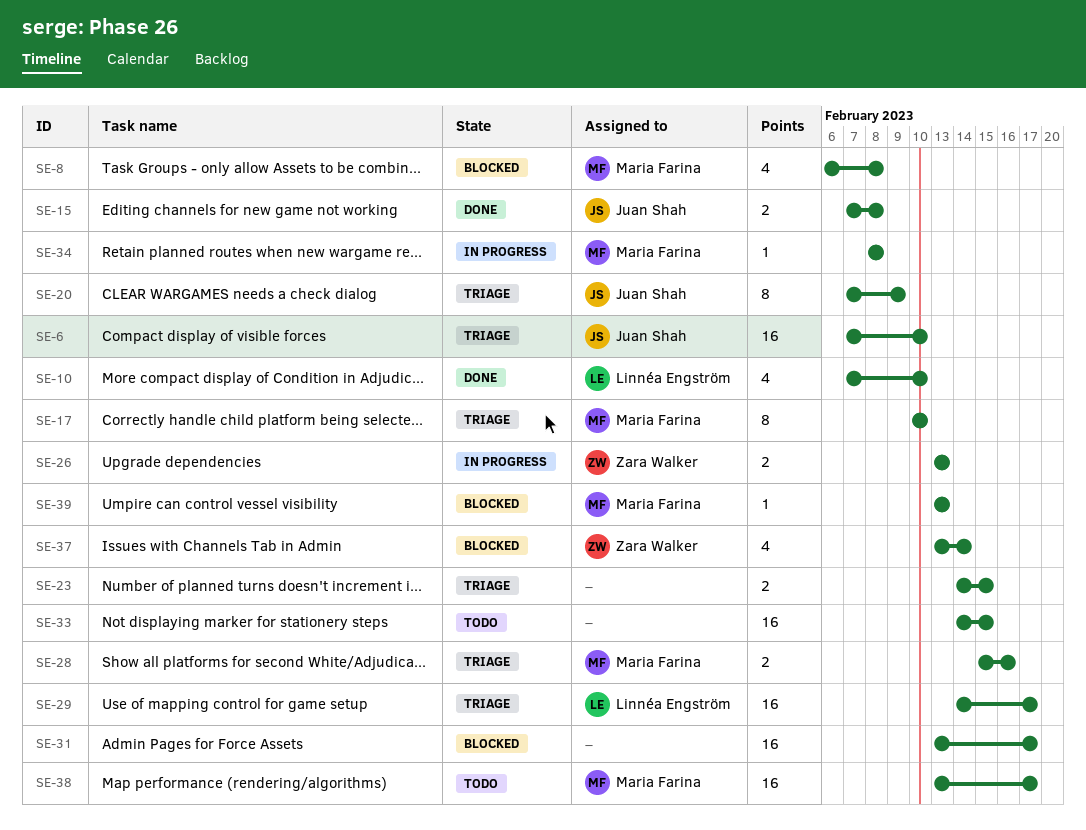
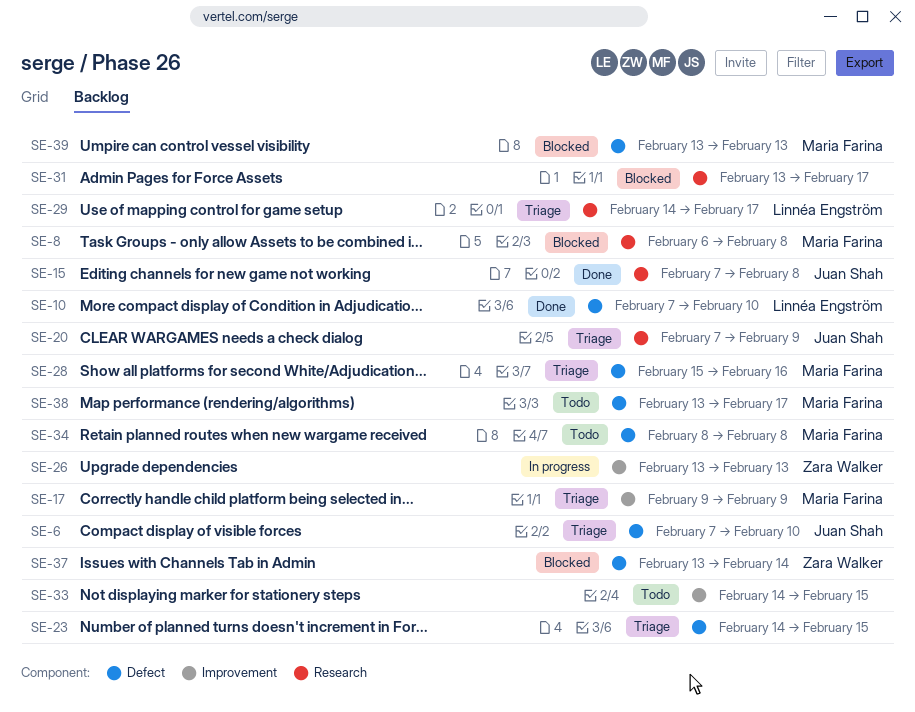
SE-17, start: Feb 10 -> Feb 9
SE-17, due: Feb 10 -> Feb 9
SE-34, status: In progress -> Todo

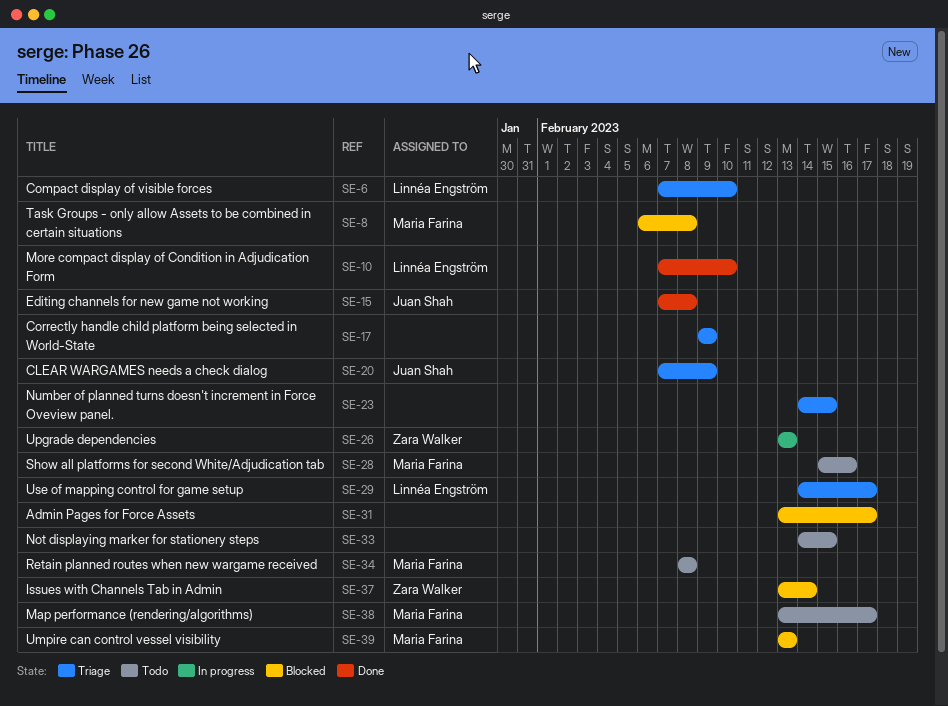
SE-6, owner: Juan Shah -> Linnéa Engström
SE-17, owner: Maria Farina -> none
SE-28, status: Triage -> Todo

